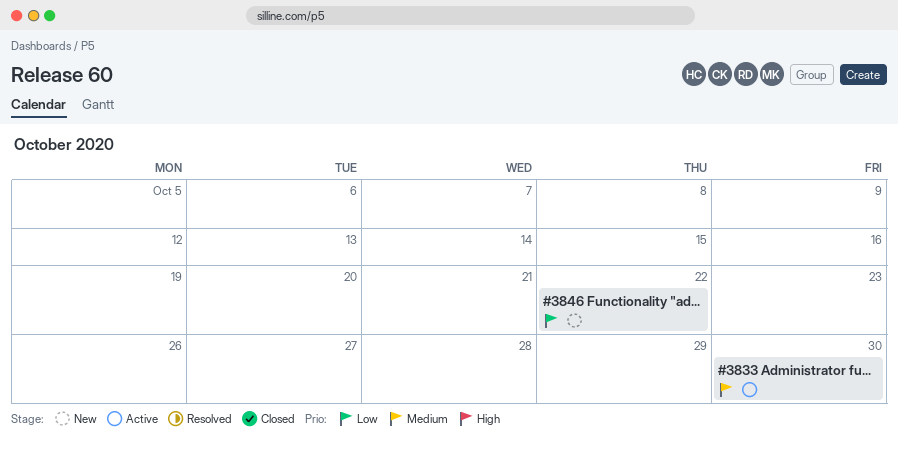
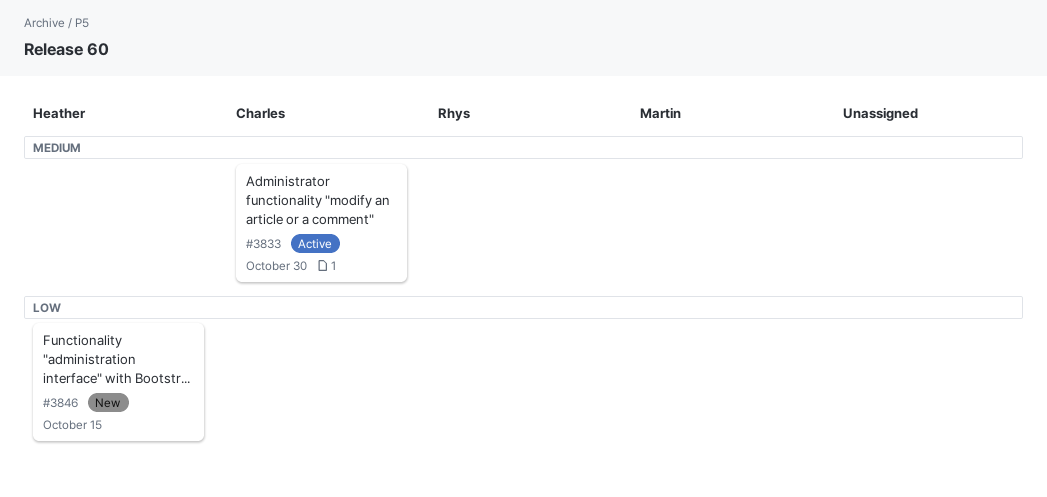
#3846, due: Oct 22 -> Oct 15

